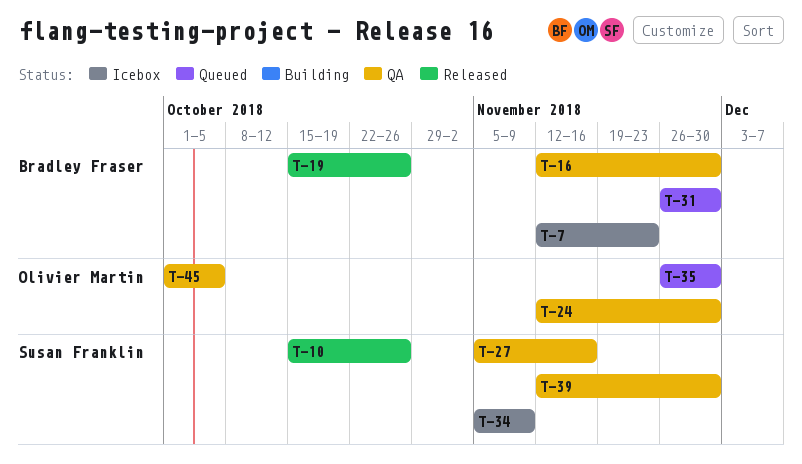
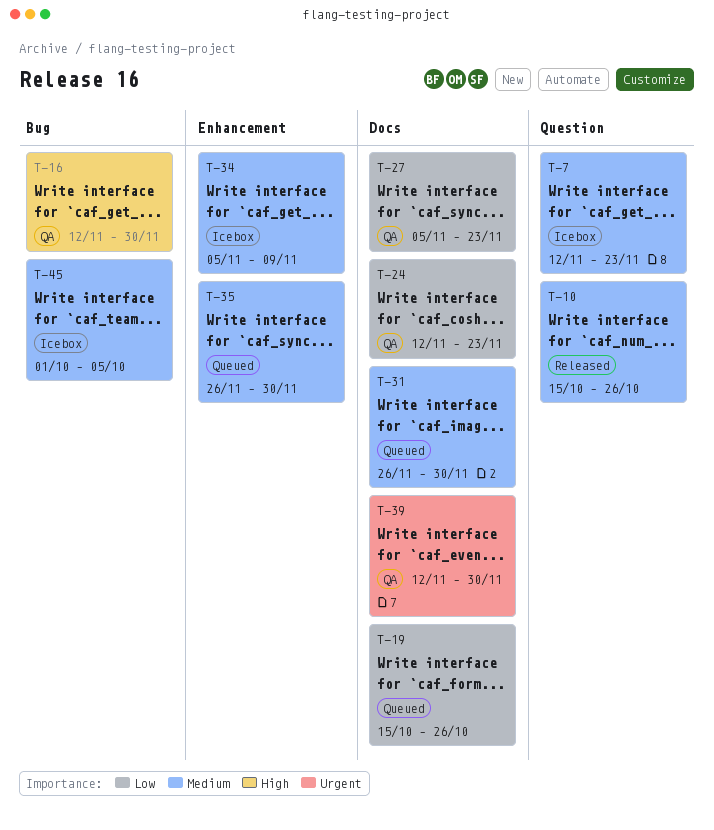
T-19, status: Released -> Queued
T-24, due: Nov 30 -> Nov 23
T-27, due: Nov 16 -> Nov 23
T-45, status: QA -> Icebox

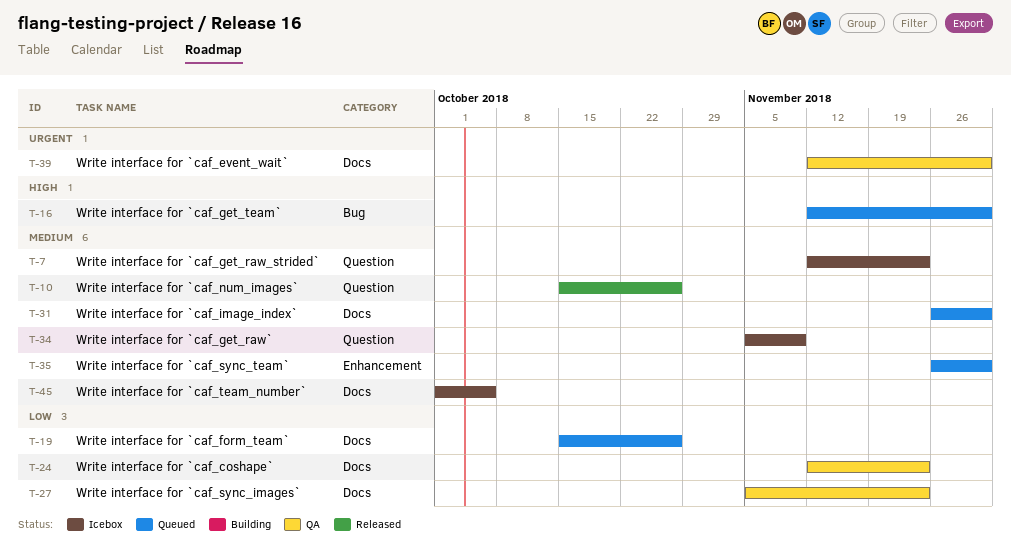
T-16, status: QA -> Queued
T-34, label: Enhancement -> Question
T-45, label: Bug -> Docs

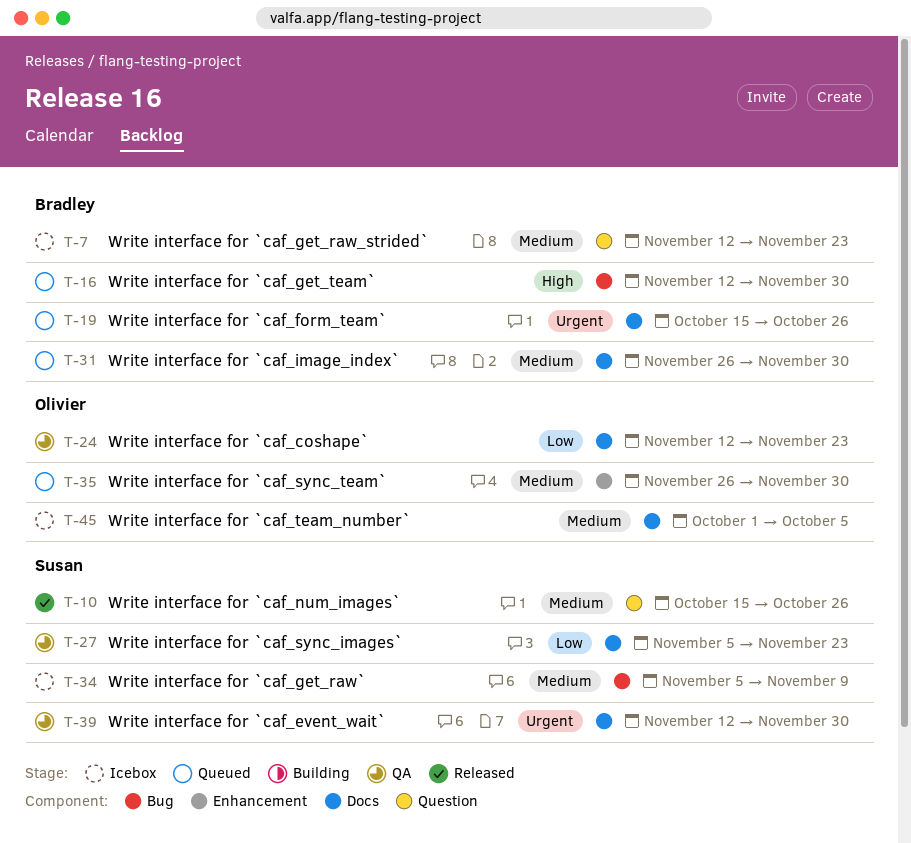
T-19, priority: Low -> Urgent
T-34, label: Question -> Bug

